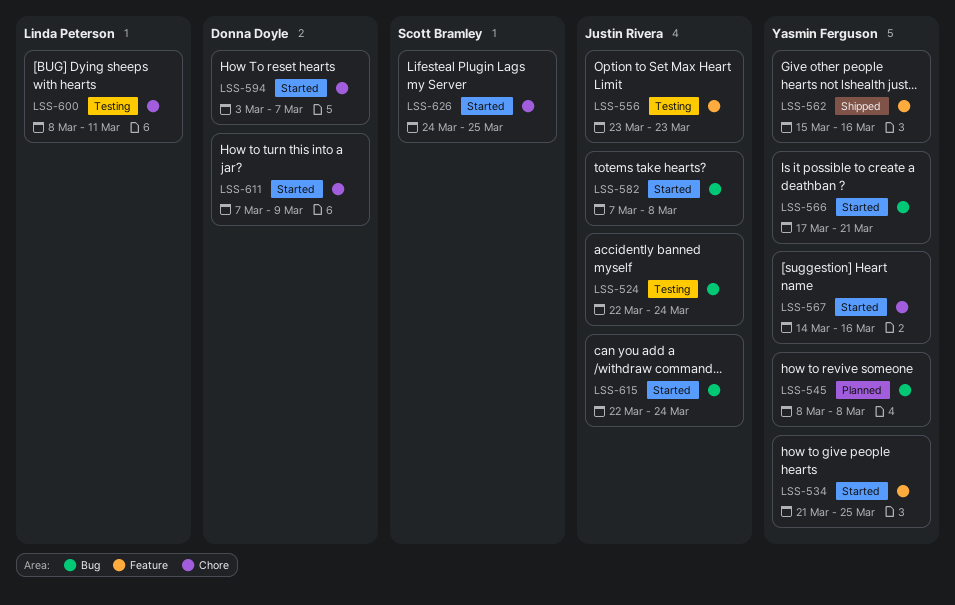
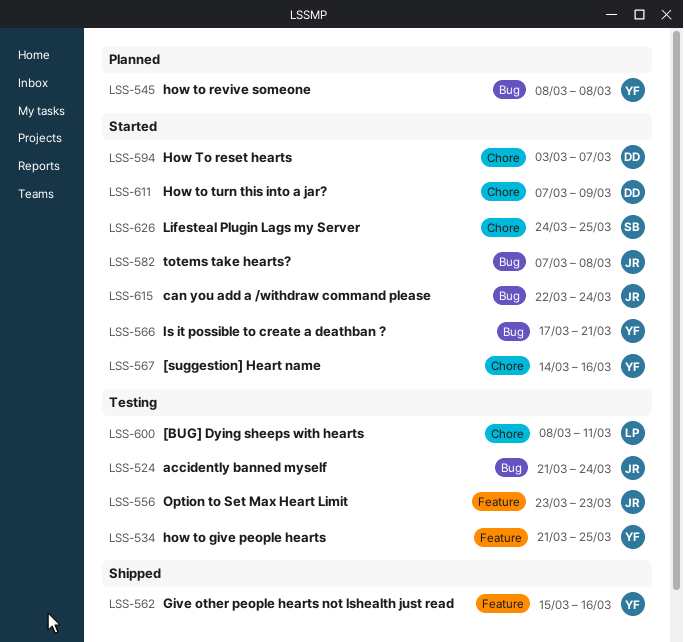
LSS-524, start: Mar 22 -> Mar 21
LSS-534, status: Started -> Testing

